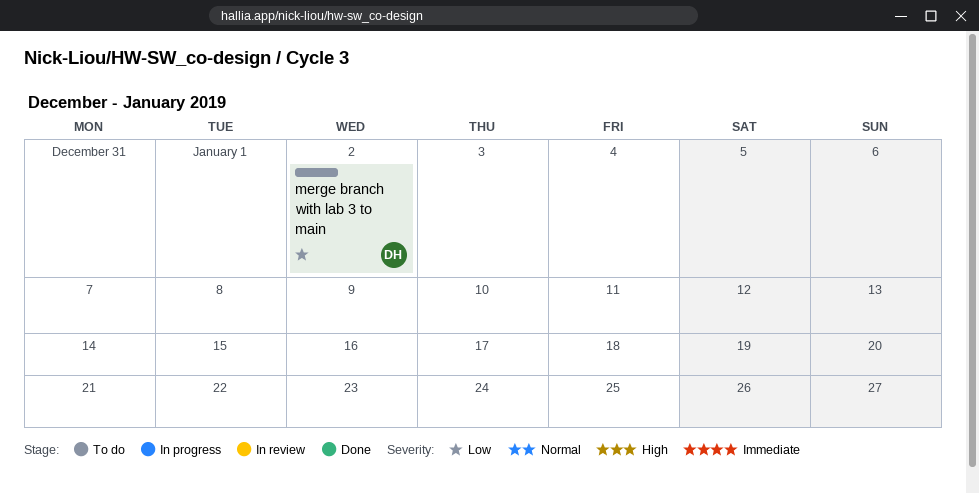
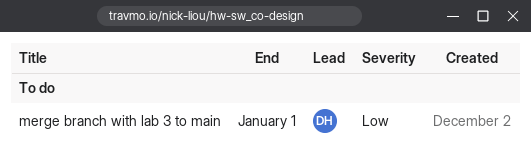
merge branch with lab 3 to main, due: Jan 2 -> Jan 1

